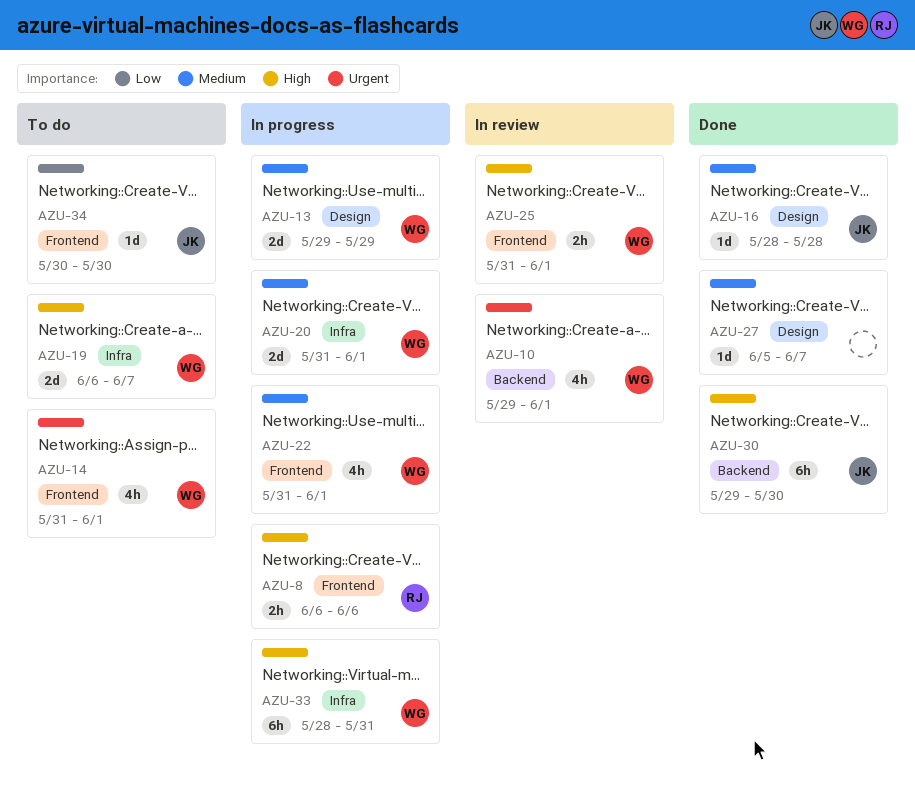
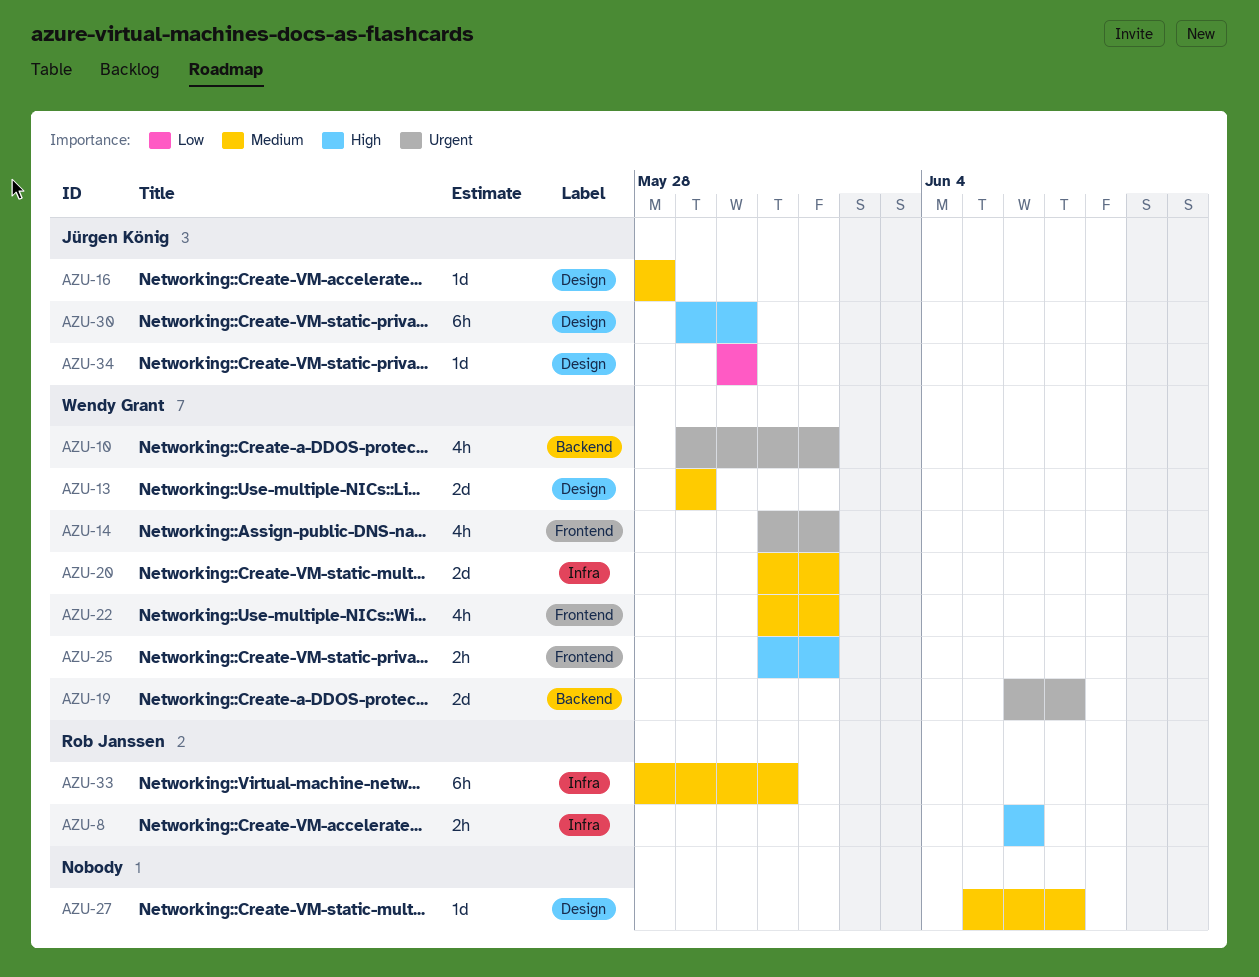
AZU-8, label: Frontend -> Infra
AZU-19, priority: High -> Urgent
AZU-19, label: Infra -> Backend
AZU-30, label: Backend -> Design
AZU-33, owner: Wendy Grant -> Rob Janssen
AZU-33, priority: High -> Medium
AZU-34, label: Frontend -> Design

